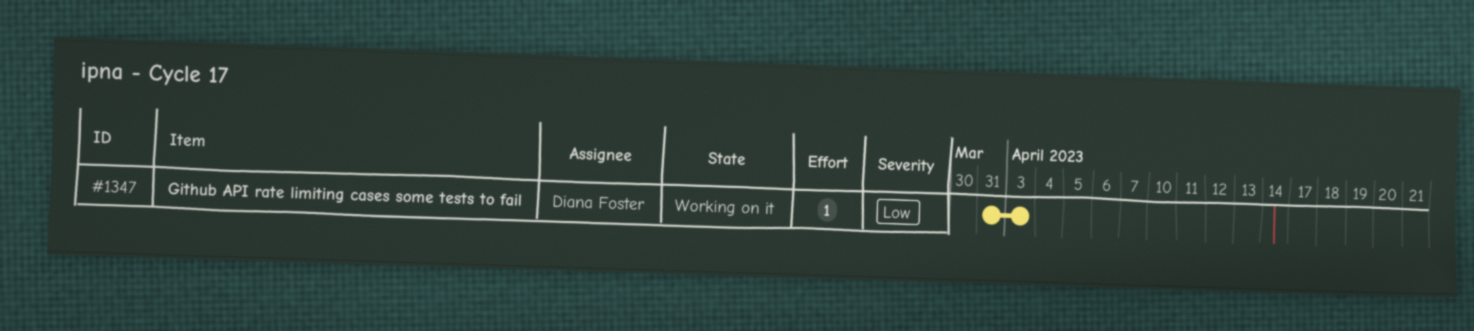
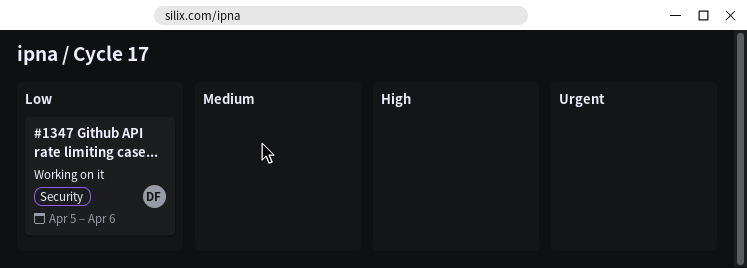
#1347, start: Mar 31 -> Apr 5
#1347, due: Apr 3 -> Apr 6

